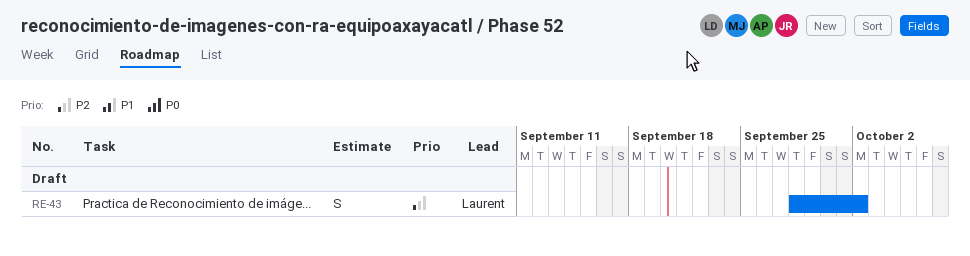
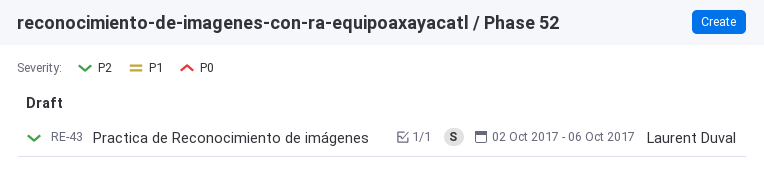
RE-43, start: Sep 28 -> Oct 2
RE-43, due: Oct 2 -> Oct 6

